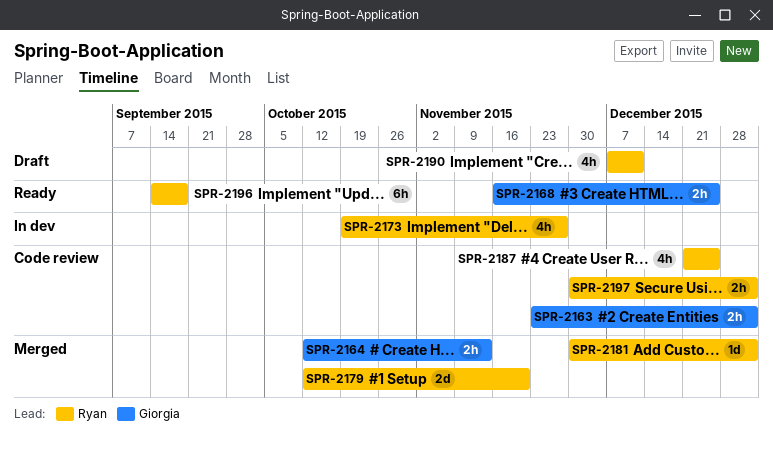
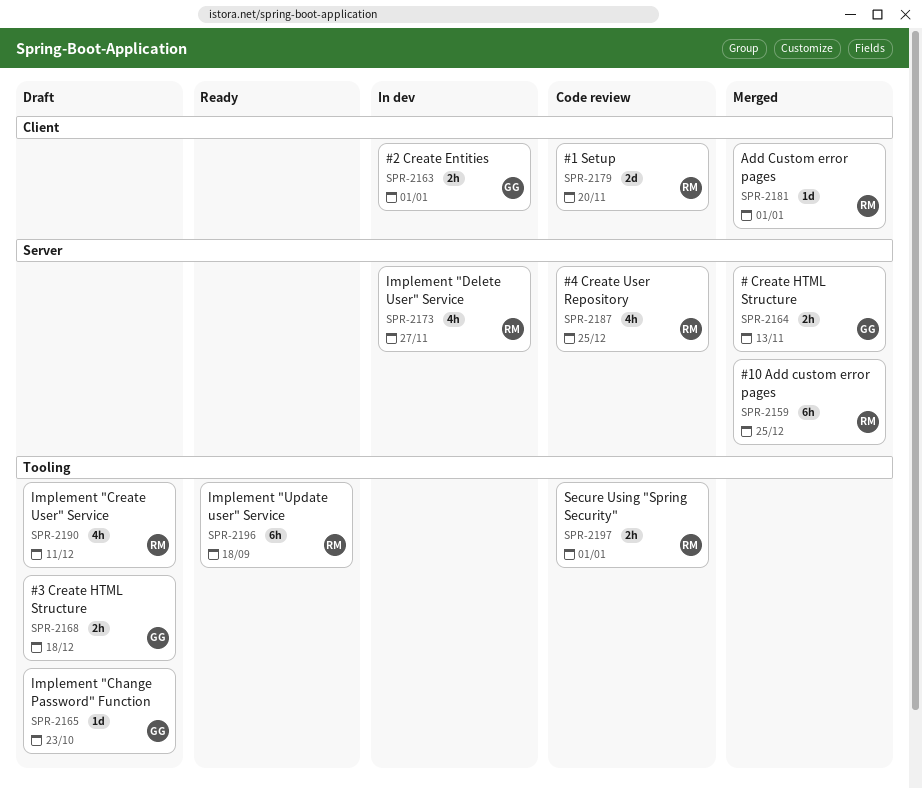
SPR-2159: none -> present
SPR-2163, status: Code review -> In dev
SPR-2165: none -> present
SPR-2168, status: Ready -> Draft
SPR-2168, due: Dec 25 -> Dec 18
SPR-2179, status: Merged -> Code review

